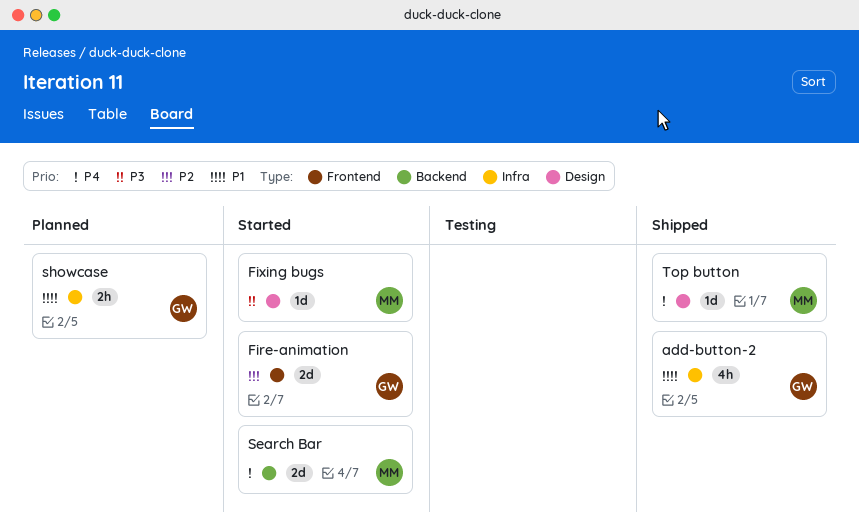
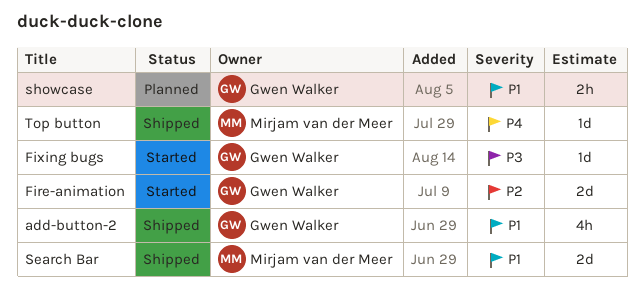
Fixing bugs, owner: Mirjam van der Meer -> Gwen Walker
Search Bar, status: Started -> Shipped
Search Bar, priority: P4 -> P1

